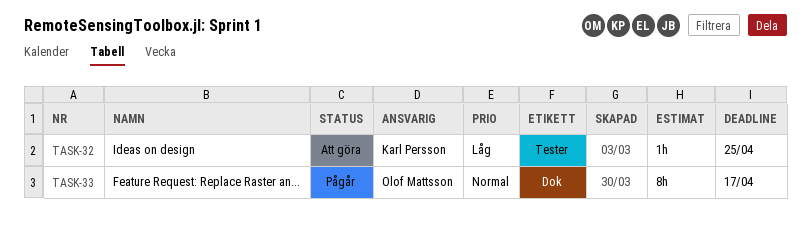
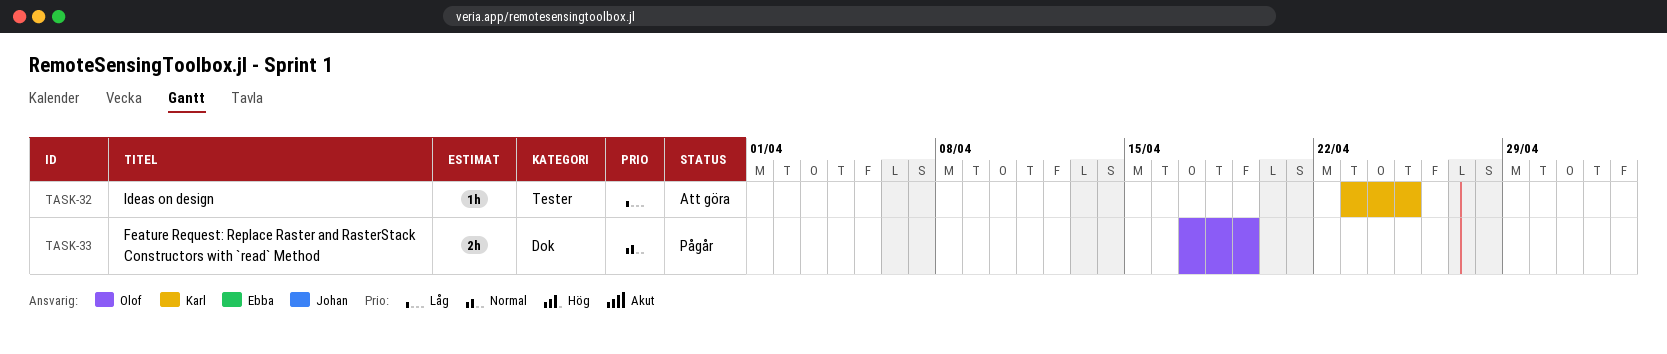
TASK-33, estimate: 8h -> 2h
TASK-33, due: Apr 17 -> Apr 19

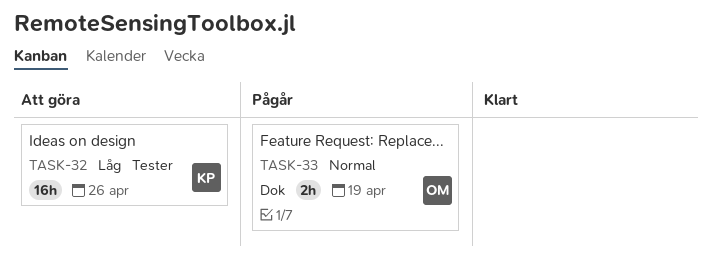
TASK-32, estimate: 1h -> 16h
TASK-32, due: Apr 25 -> Apr 26

